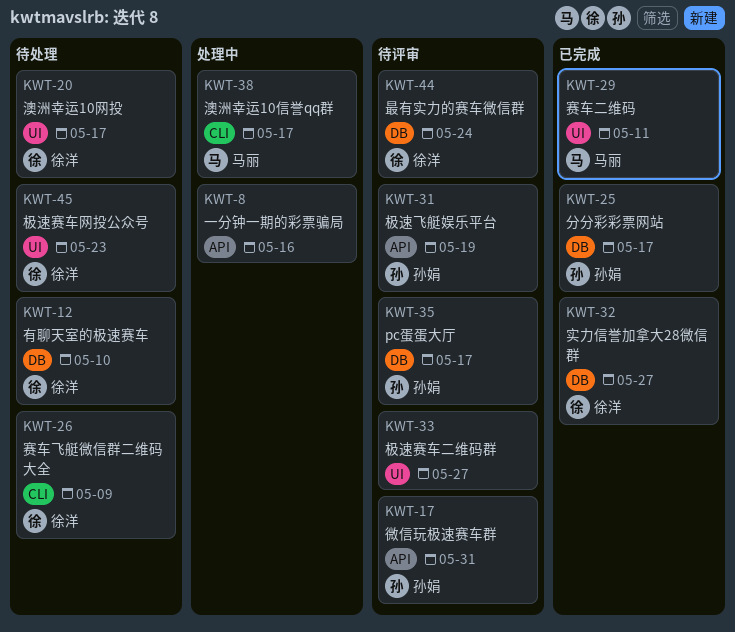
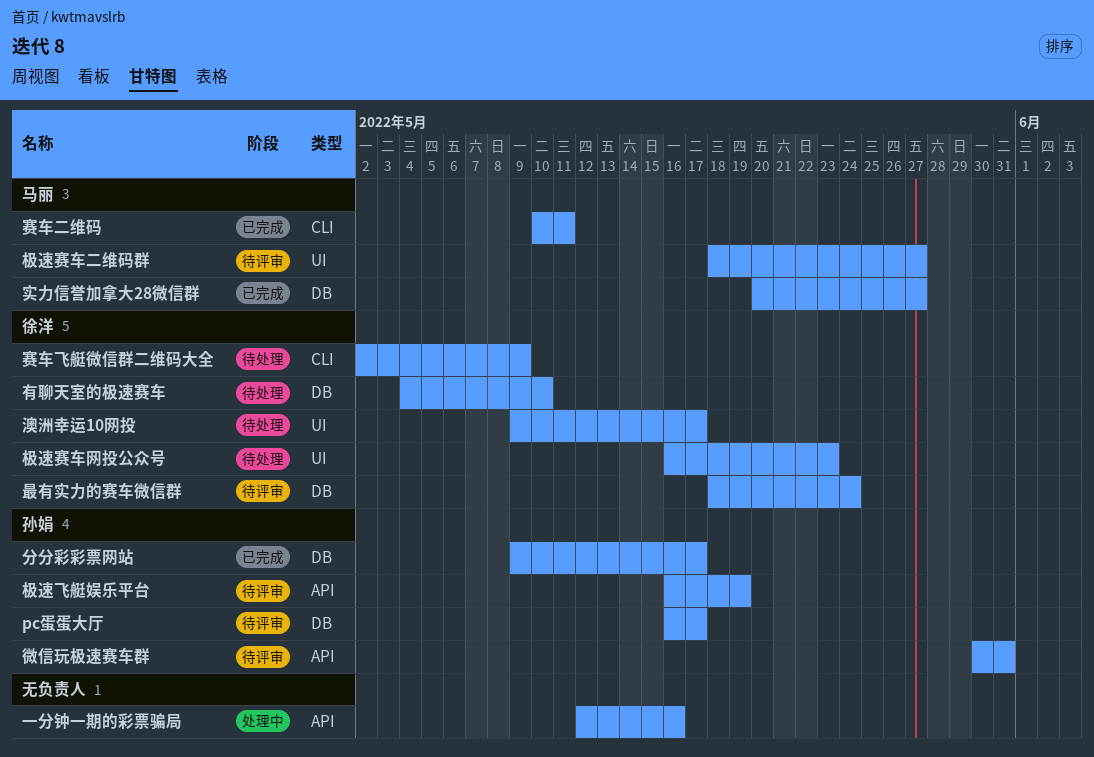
实力信誉加拿大28微信群, owner: 徐洋 -> 马丽
极速赛车二维码群, owner: none -> 马丽
澳洲幸运10信誉qq群: present -> none
赛车二维码, label: UI -> CLI

